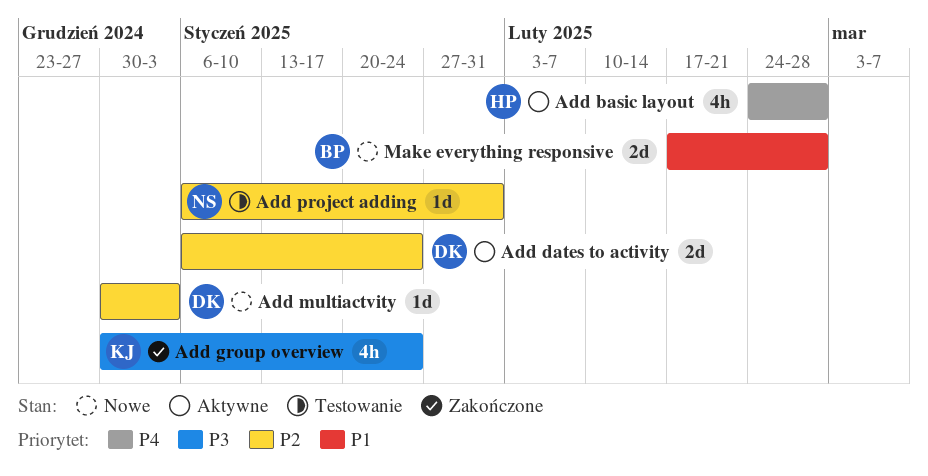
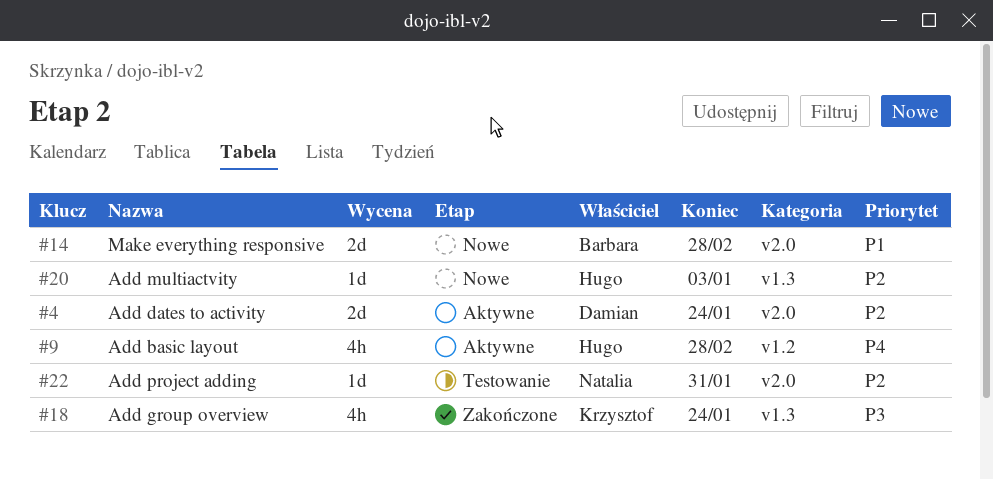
Add multiactvity, owner: Damian -> Hugo

